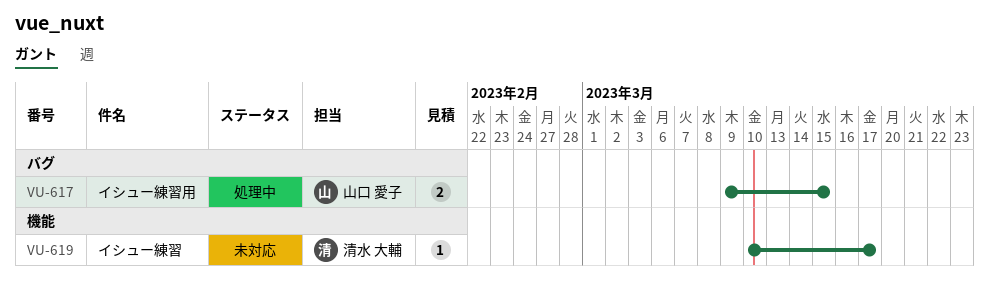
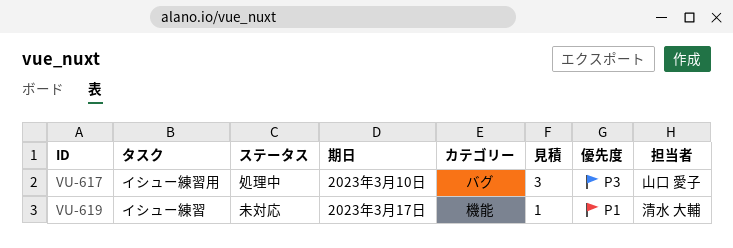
VU-617, estimate: 2 -> 3
VU-617, due: Mar 15 -> Mar 10

